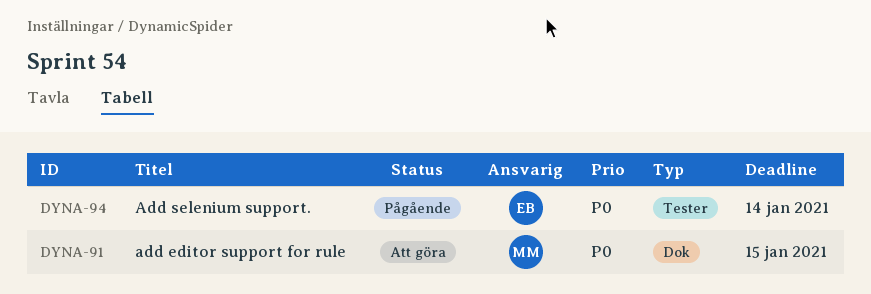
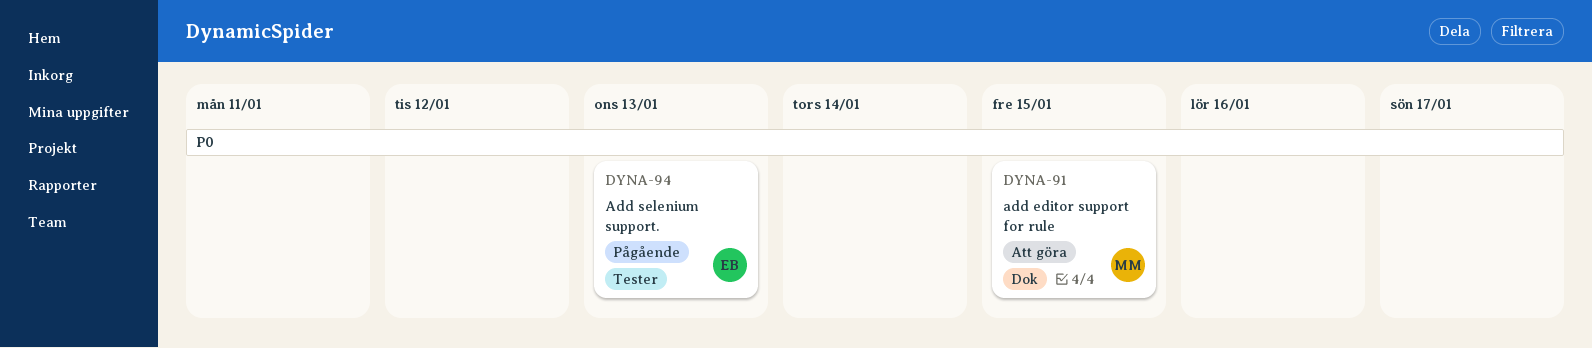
DYNA-94, due: Jan 14 -> Jan 13

